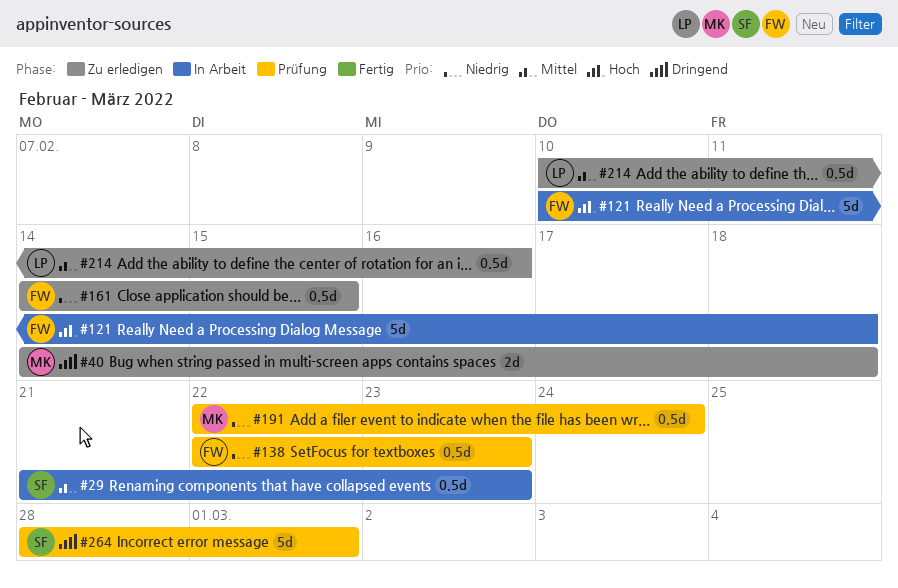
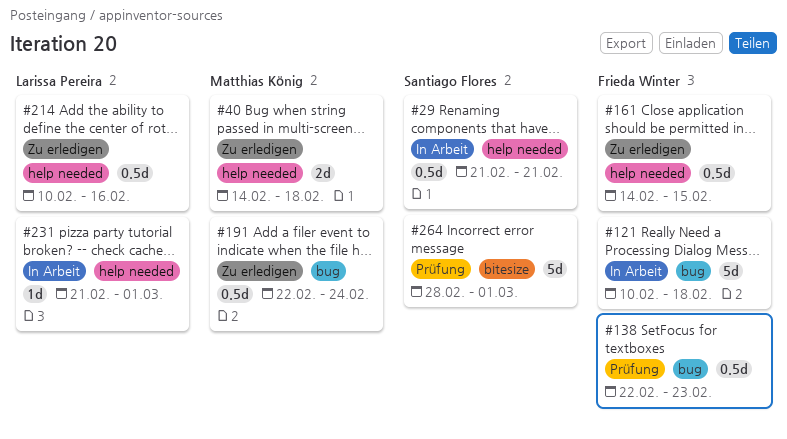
#29, due: Feb 23 -> Feb 21
#191, status: Prüfung -> Zu erledigen
#231: none -> present

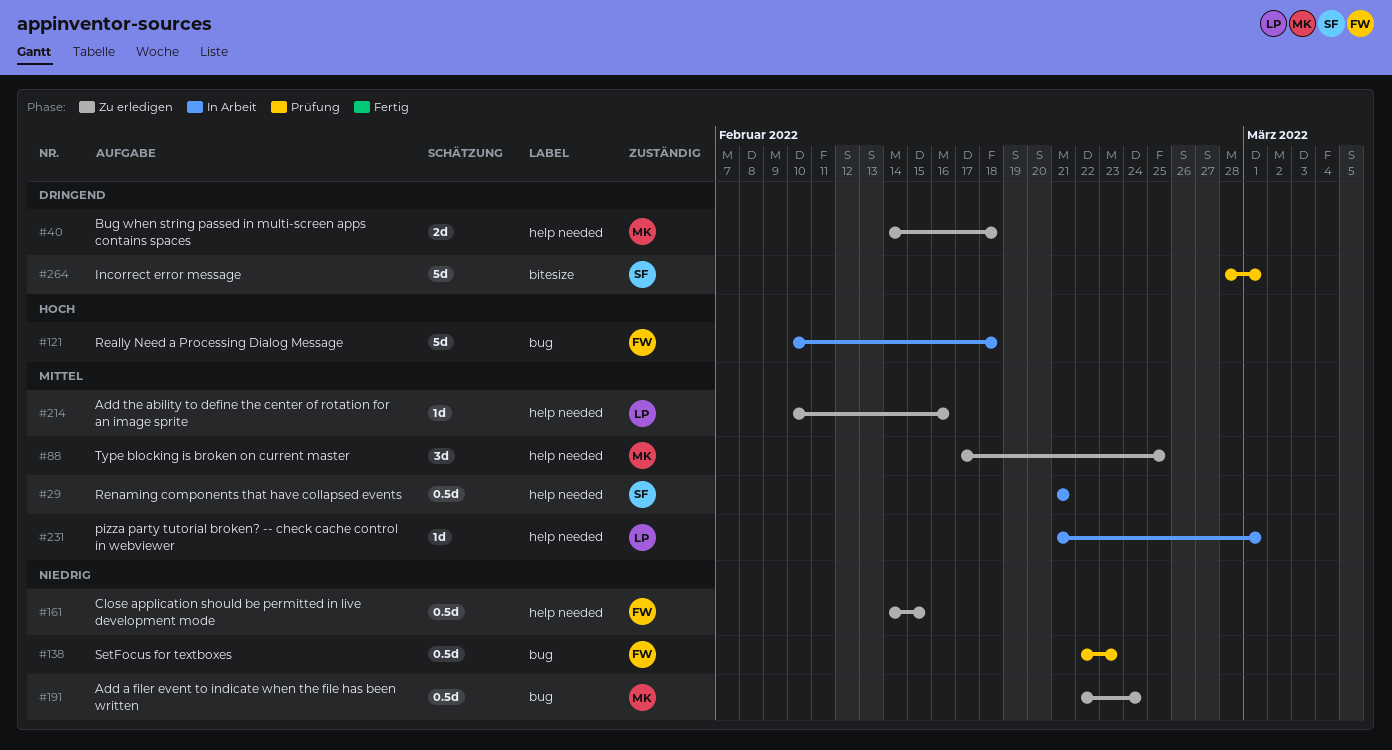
#88: none -> present
#214, estimate: 0.5d -> 1d

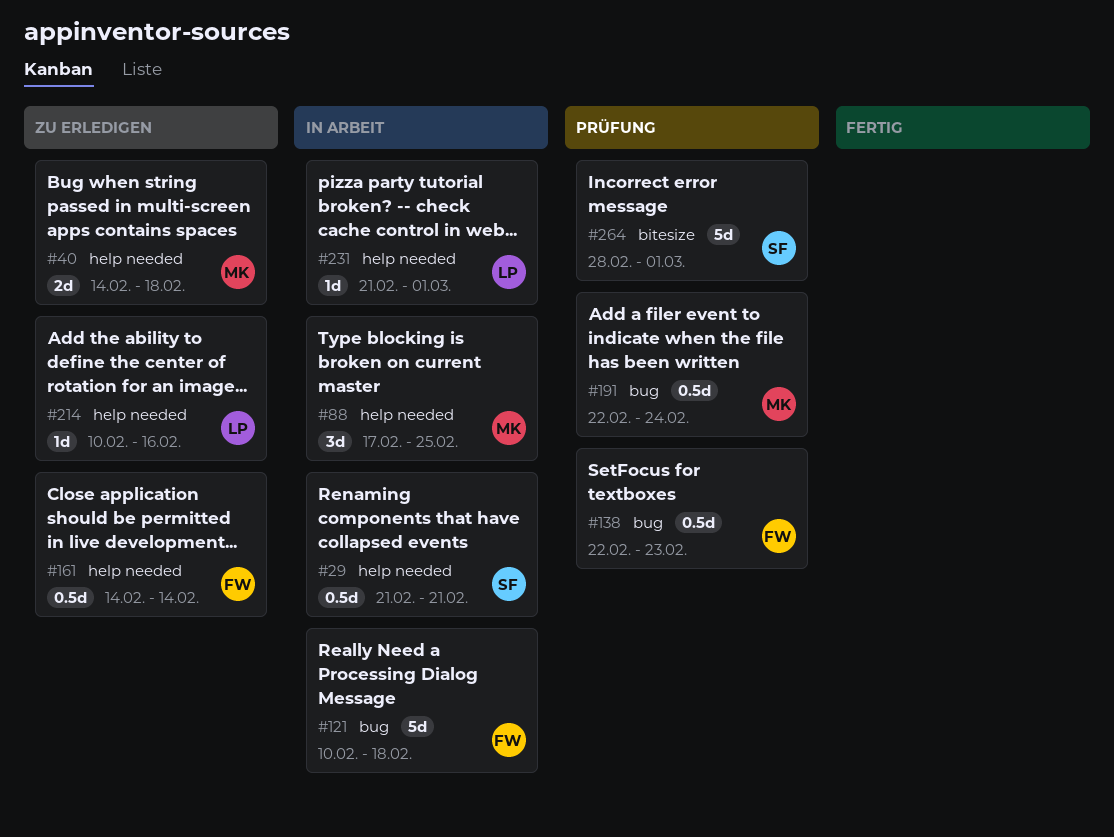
#88, status: Zu erledigen -> In Arbeit
#161, due: Feb 15 -> Feb 14
#191, status: Zu erledigen -> Prüfung

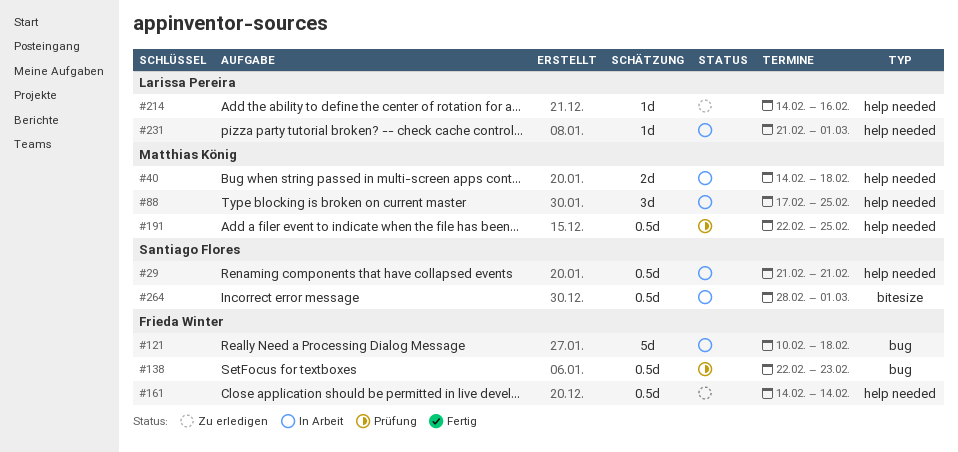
#40, status: Zu erledigen -> In Arbeit
#191, label: bug -> help needed
#191, due: Feb 24 -> Feb 25
#214, start: Feb 10 -> Feb 14
#264, status: Prüfung -> In Arbeit
#264, estimate: 5d -> 0.5d

